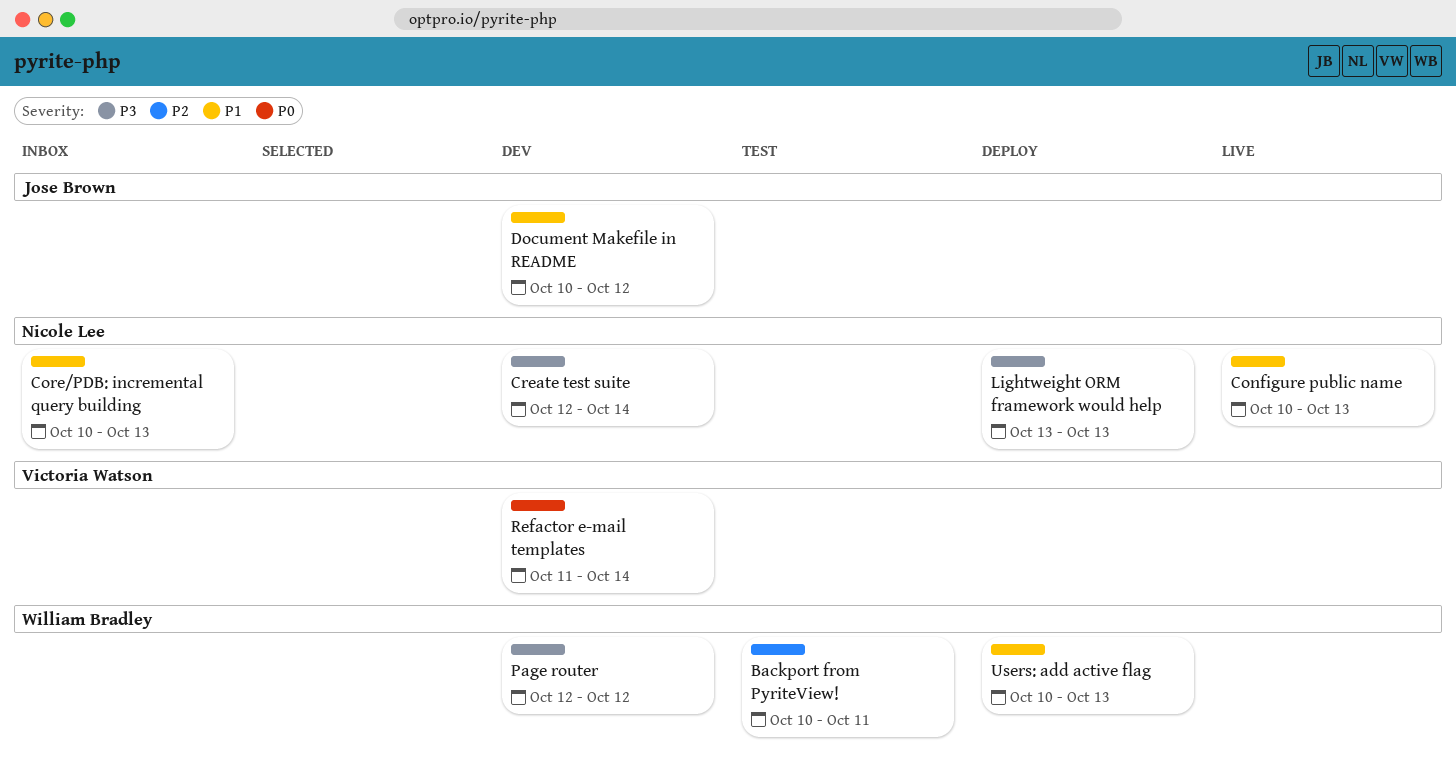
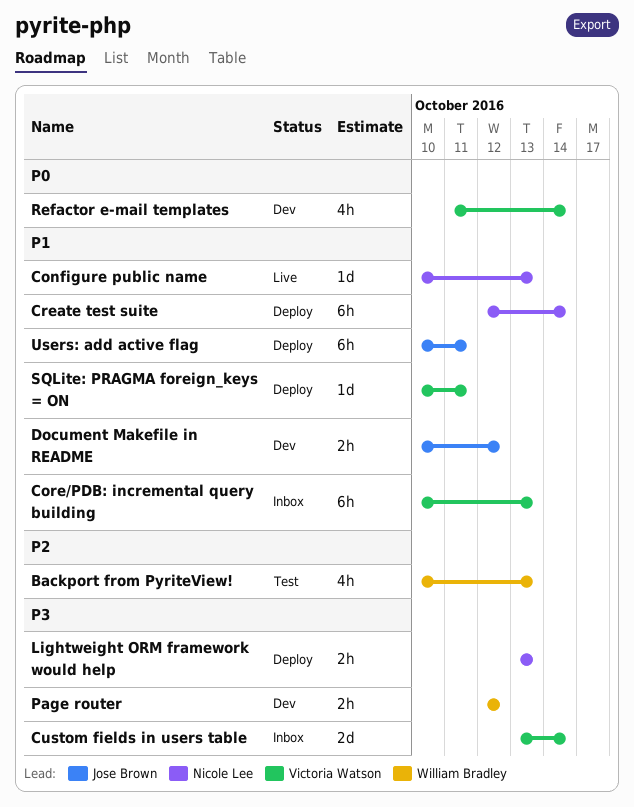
Backport from PyriteView!, due: Oct 11 -> Oct 13
Core/PDB: incremental query building, owner: Nicole Lee -> Victoria Watson
Create test suite, status: Dev -> Deploy
Create test suite, priority: P3 -> P1
Custom fields in users table: none -> present
SQLite: PRAGMA foreign_keys = ON: none -> present
Users: add active flag, owner: William Bradley -> Jose Brown
Users: add active flag, due: Oct 13 -> Oct 11

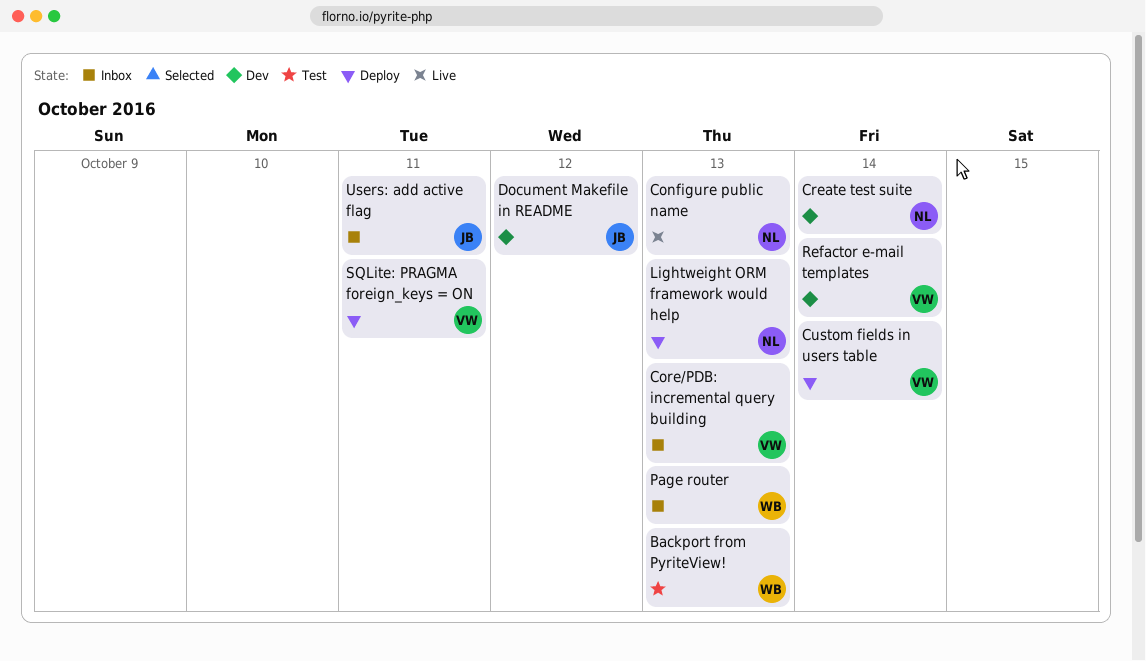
Create test suite, status: Deploy -> Dev
Custom fields in users table, status: Inbox -> Deploy
Page router, status: Dev -> Inbox
Page router, due: Oct 12 -> Oct 13
Users: add active flag, status: Deploy -> Inbox

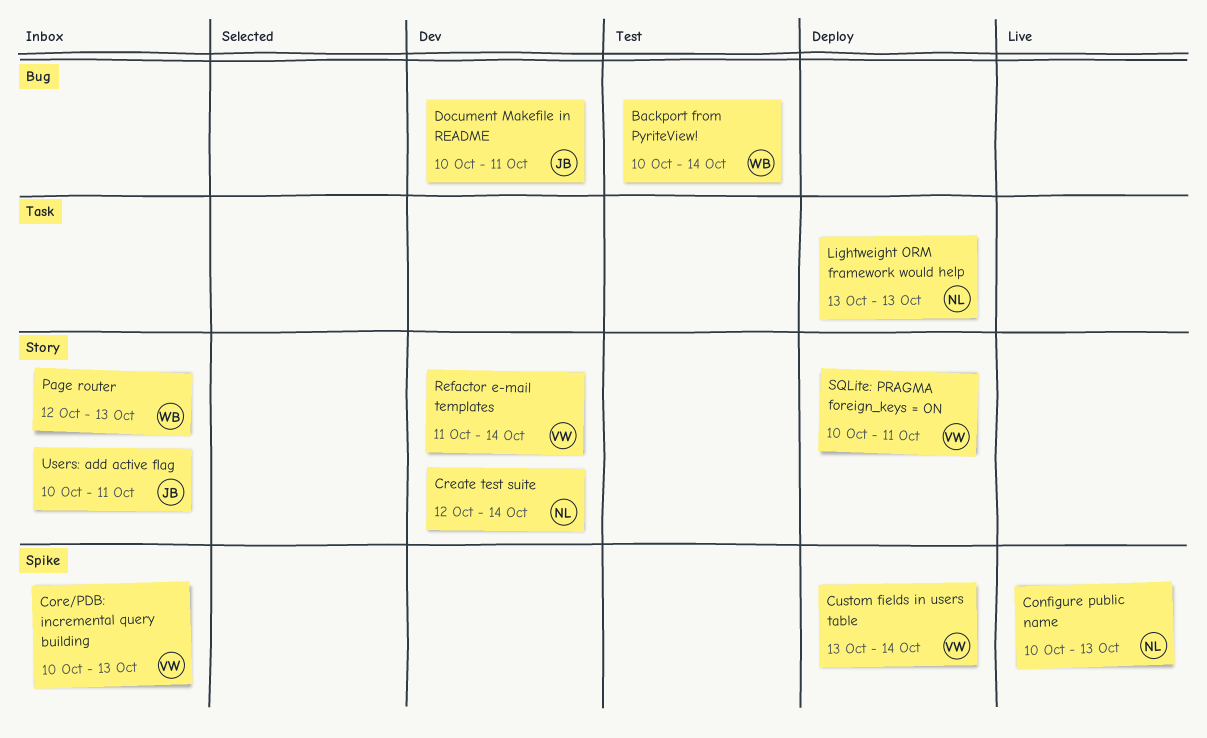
Backport from PyriteView!, due: Oct 13 -> Oct 14
Document Makefile in README, due: Oct 12 -> Oct 11

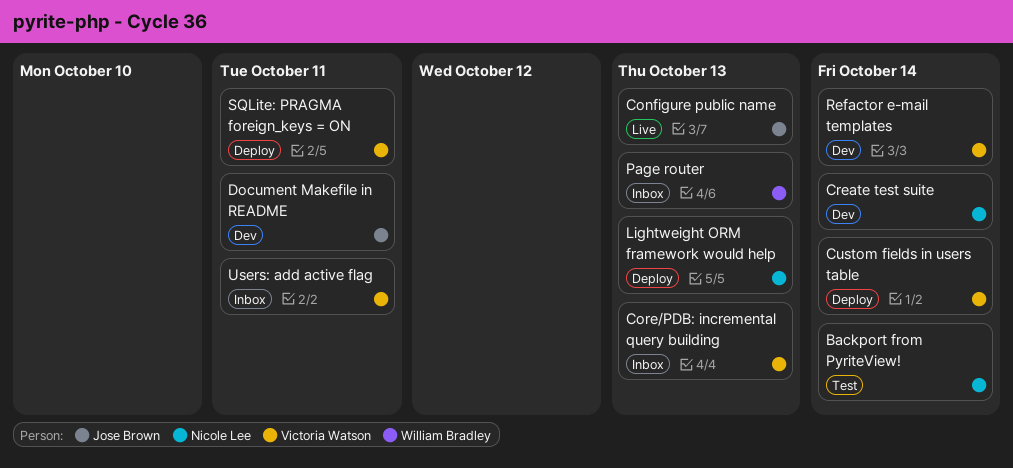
Backport from PyriteView!, owner: William Bradley -> Nicole Lee
Configure public name, owner: Nicole Lee -> Jose Brown
Users: add active flag, owner: Jose Brown -> Victoria Watson

